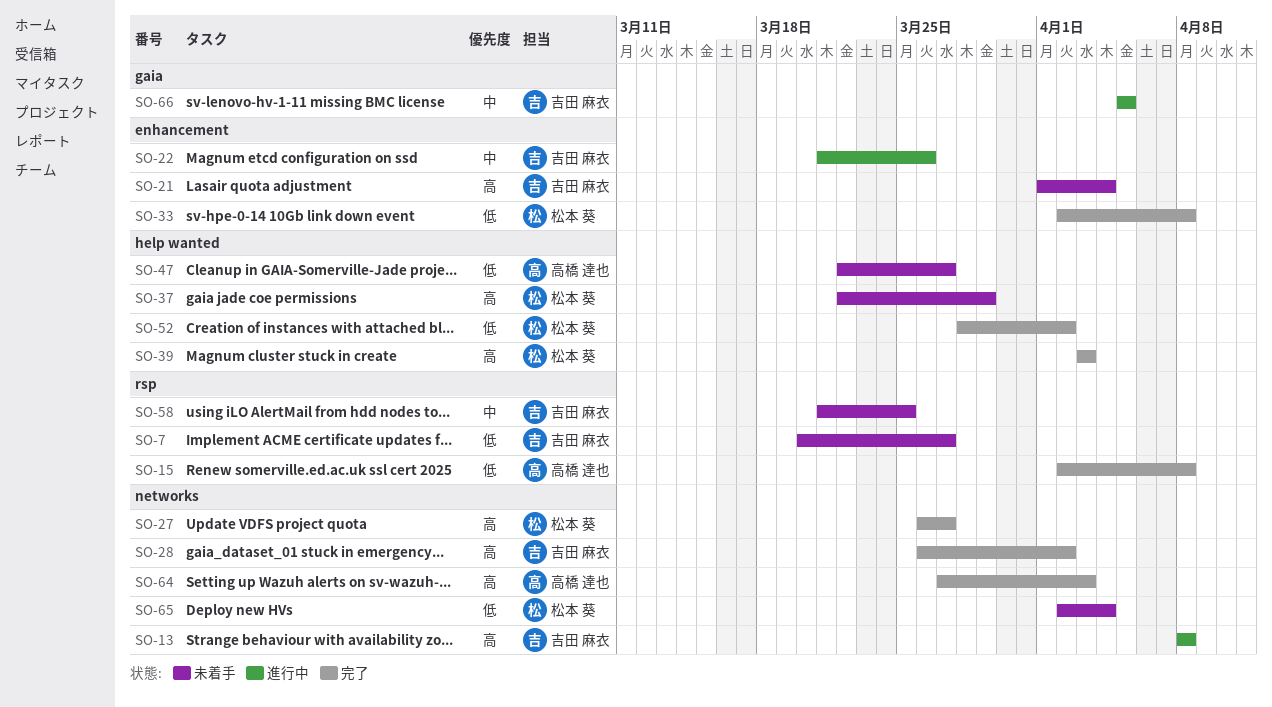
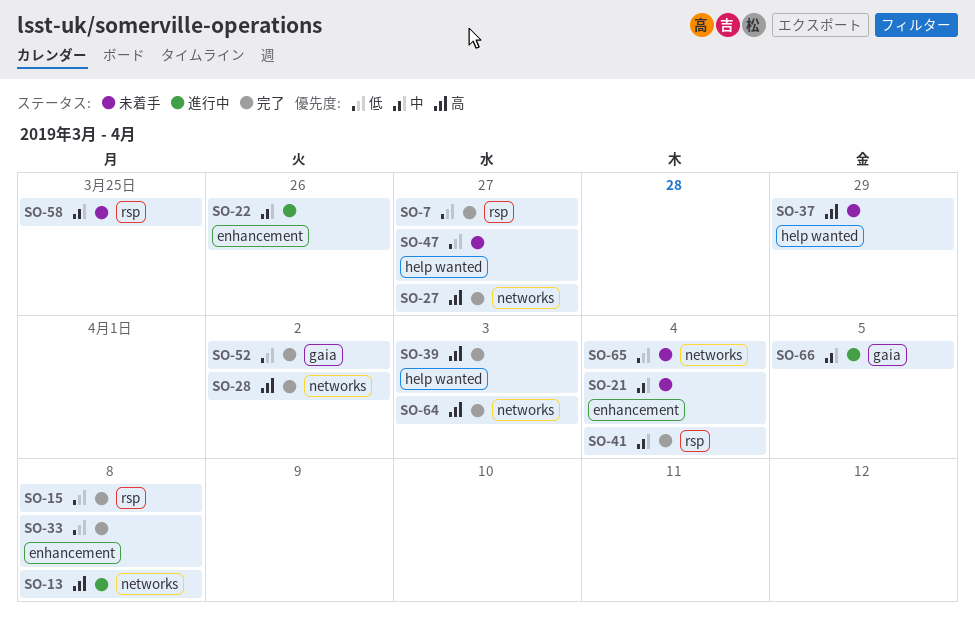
SO-7, status: 未着手 -> 完了
SO-21, priority: 高 -> 中
SO-41: none -> present
SO-52, label: help wanted -> gaia

